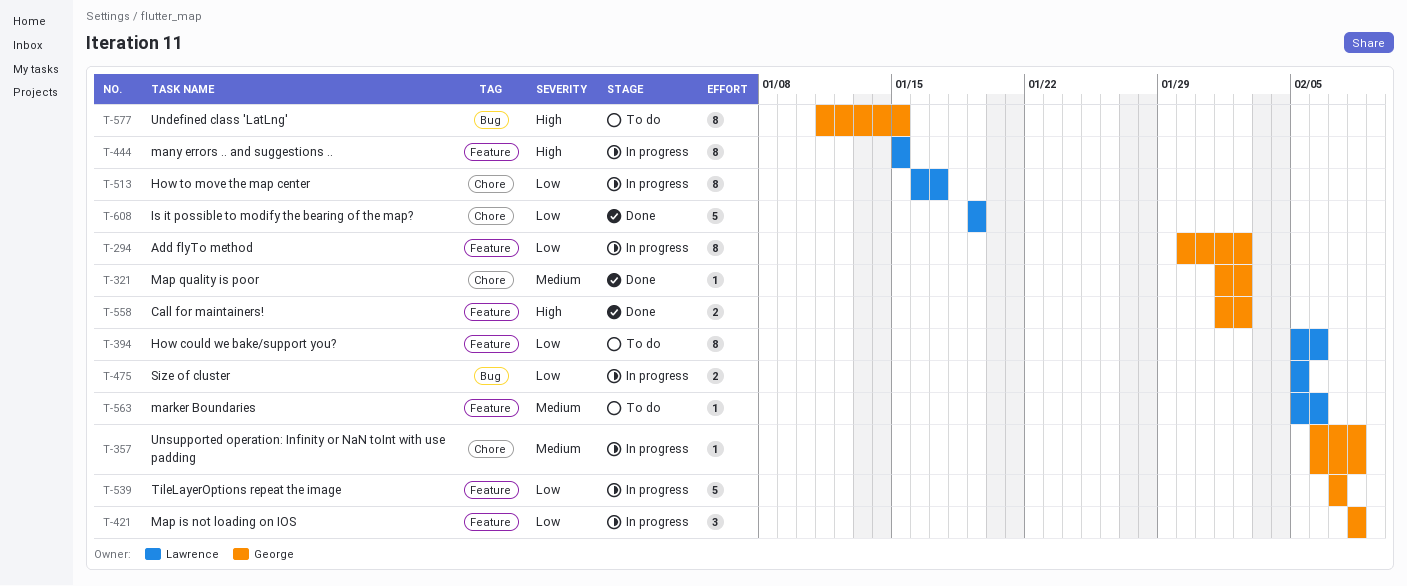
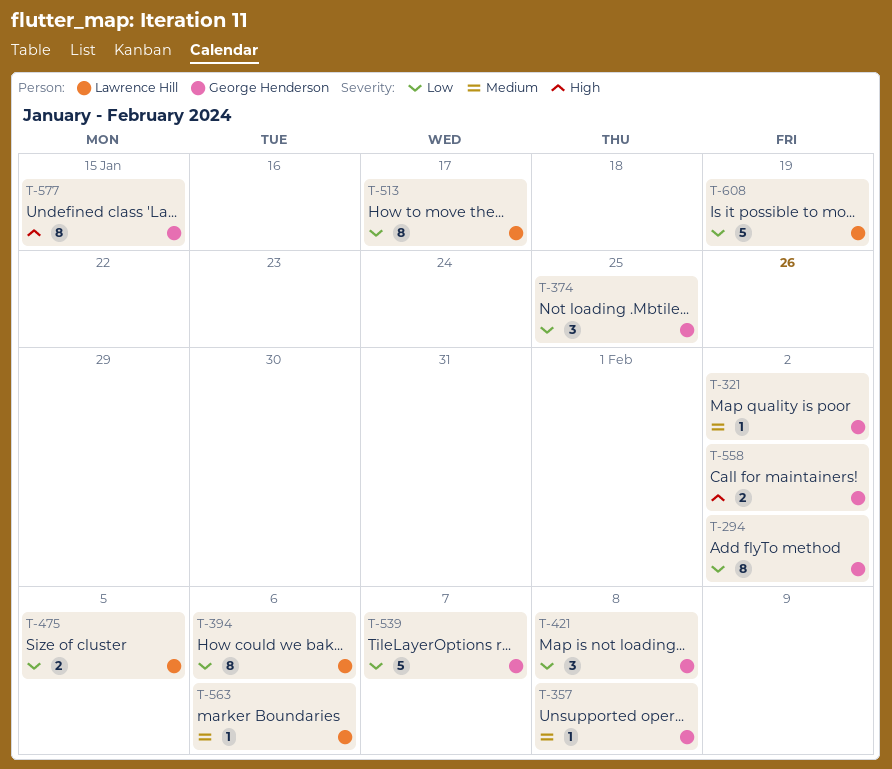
T-374: none -> present
T-444: present -> none

